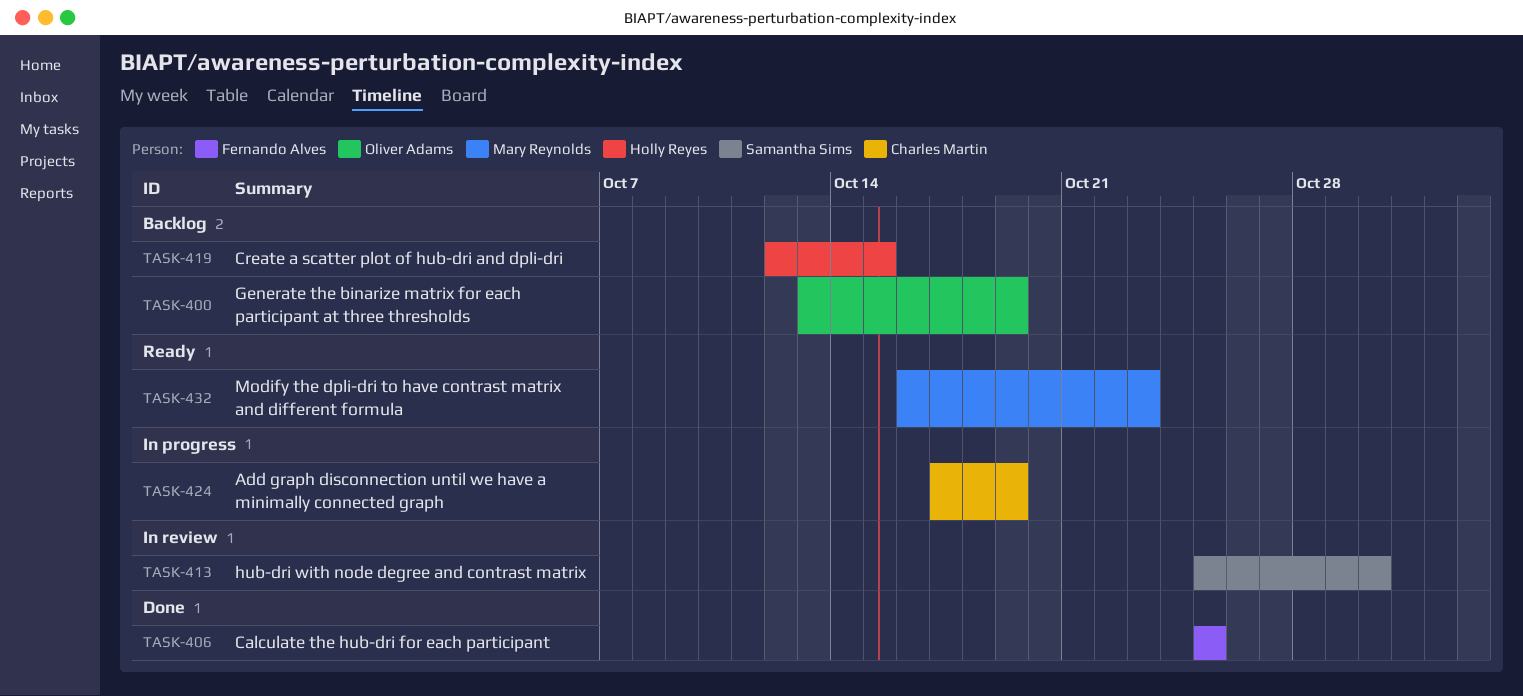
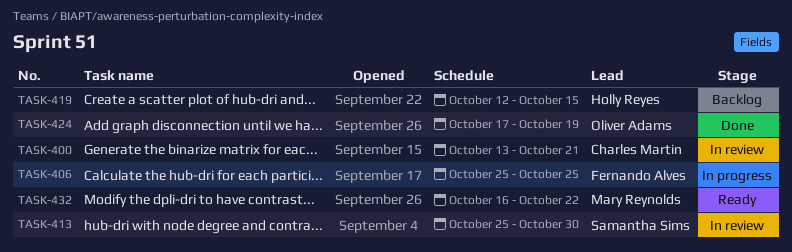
TASK-400, status: Backlog -> In review
TASK-400, owner: Oliver Adams -> Charles Martin
TASK-400, due: Oct 19 -> Oct 21
TASK-406, status: Done -> In progress
TASK-424, status: In progress -> Done
TASK-424, owner: Charles Martin -> Oliver Adams
TASK-432, due: Oct 23 -> Oct 22

